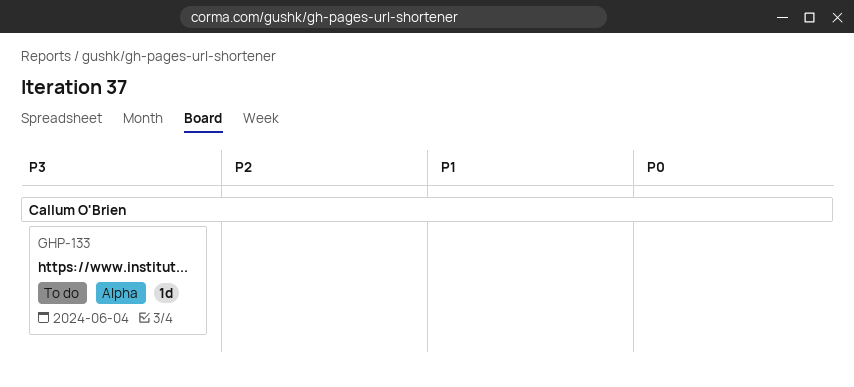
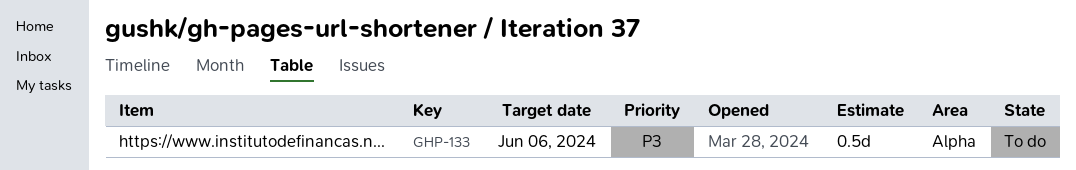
GHP-133, estimate: 1d -> 0.5d
GHP-133, due: Jun 4 -> Jun 6

